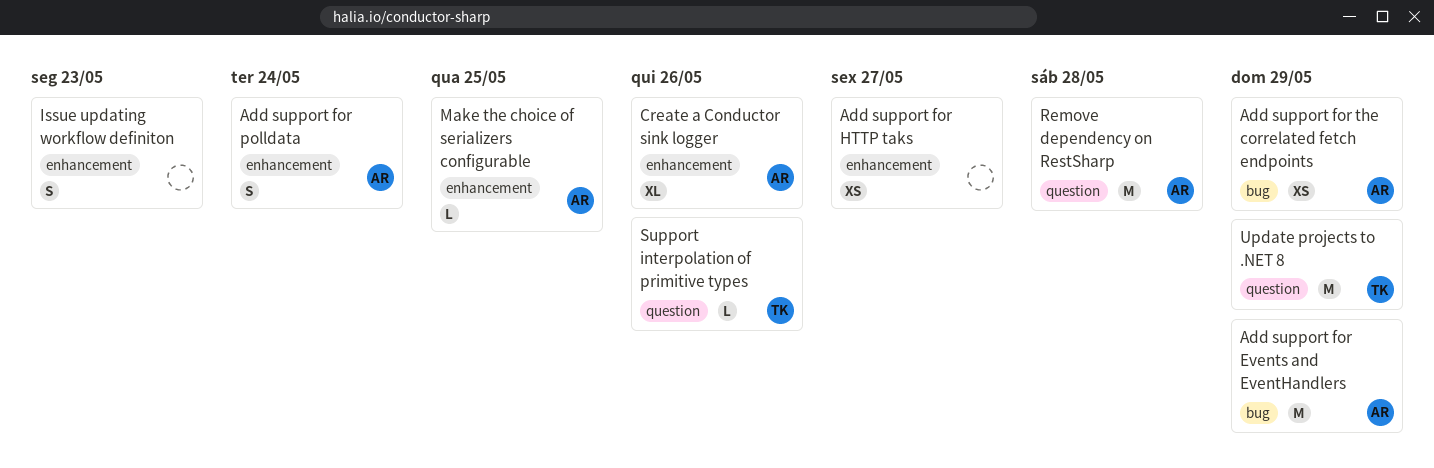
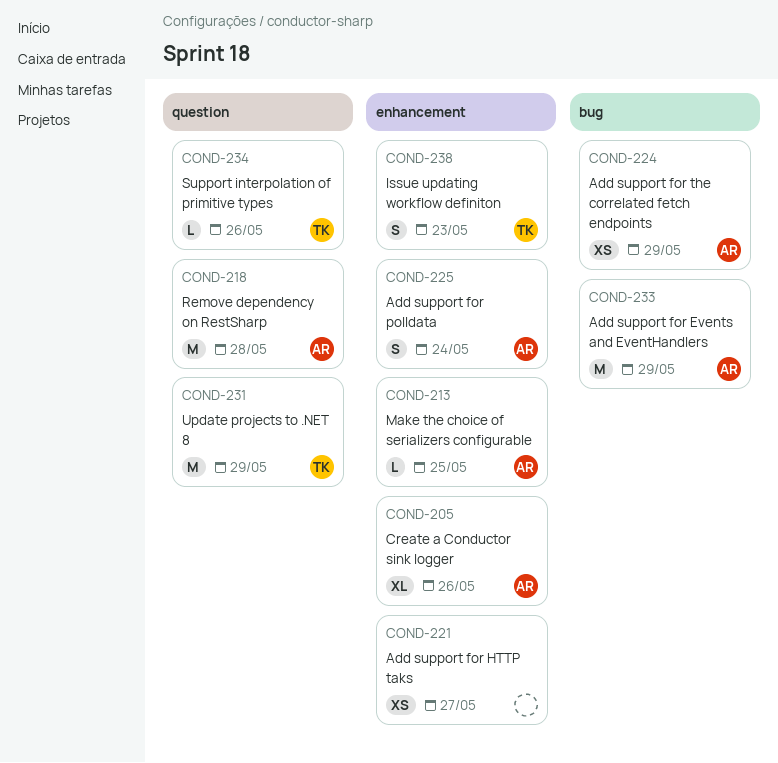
Issue updating workflow definiton, owner: none -> TK

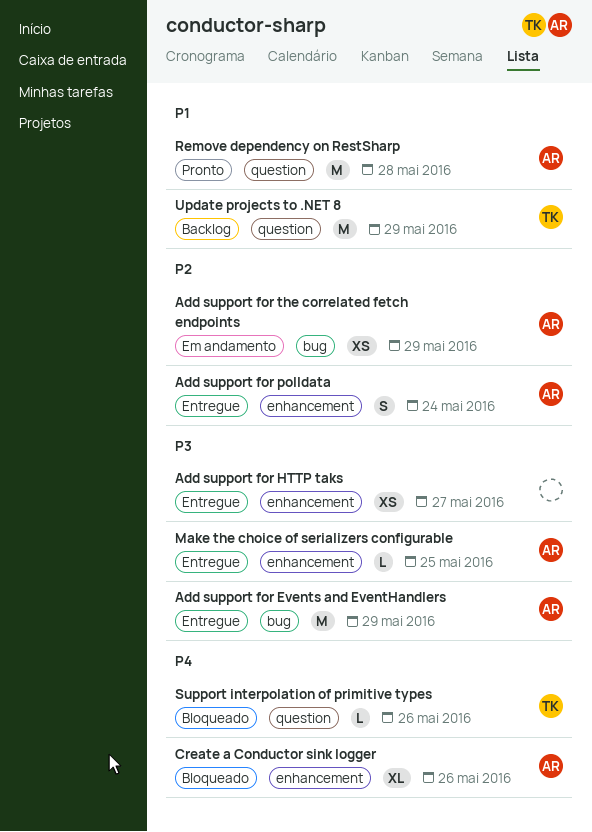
Issue updating workflow definiton: present -> none

